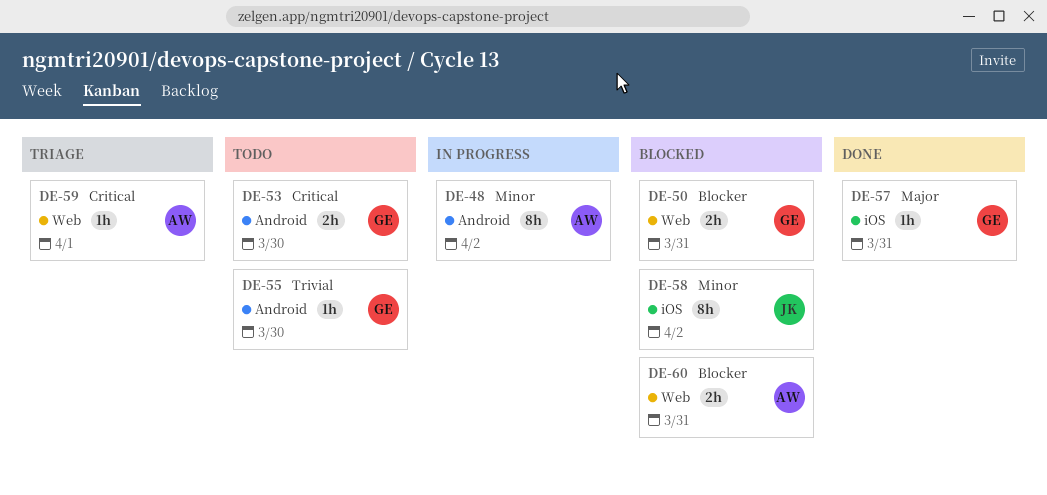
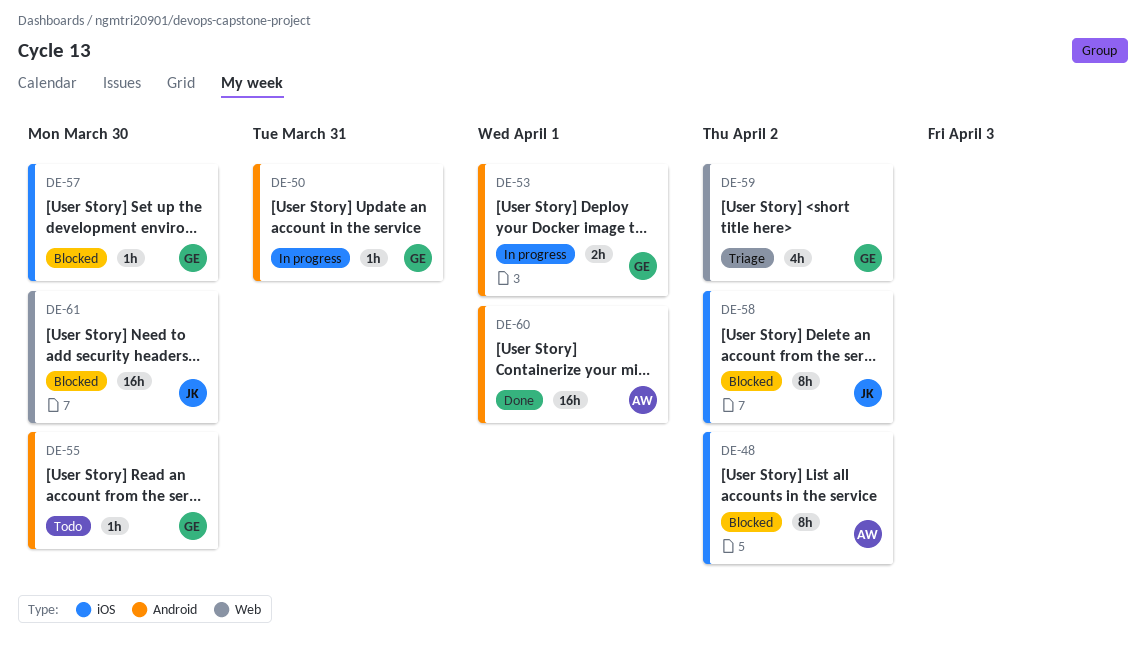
DE-48, status: In progress -> Blocked
DE-48, label: Android -> iOS
DE-50, status: Blocked -> In progress
DE-50, label: Web -> Android
DE-50, estimate: 2h -> 1h
DE-53, status: Todo -> In progress
DE-53, due: Mar 30 -> Apr 1
DE-57, status: Done -> Blocked
DE-57, due: Mar 31 -> Mar 30
DE-59, owner: AW -> GE
DE-59, estimate: 1h -> 4h
DE-59, due: Apr 1 -> Apr 2
DE-60, status: Blocked -> Done
DE-60, label: Web -> Android
DE-60, estimate: 2h -> 16h
DE-60, due: Mar 31 -> Apr 1
DE-61: none -> present

